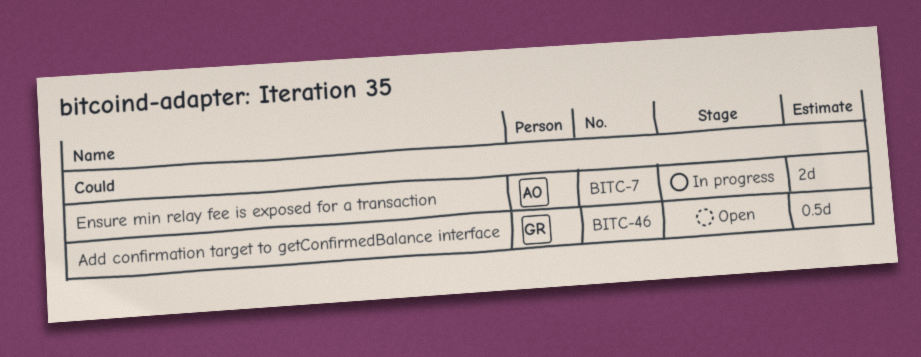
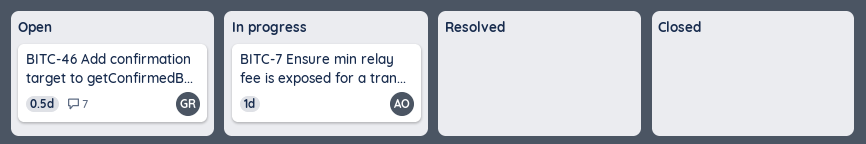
BITC-7, estimate: 2d -> 1d

